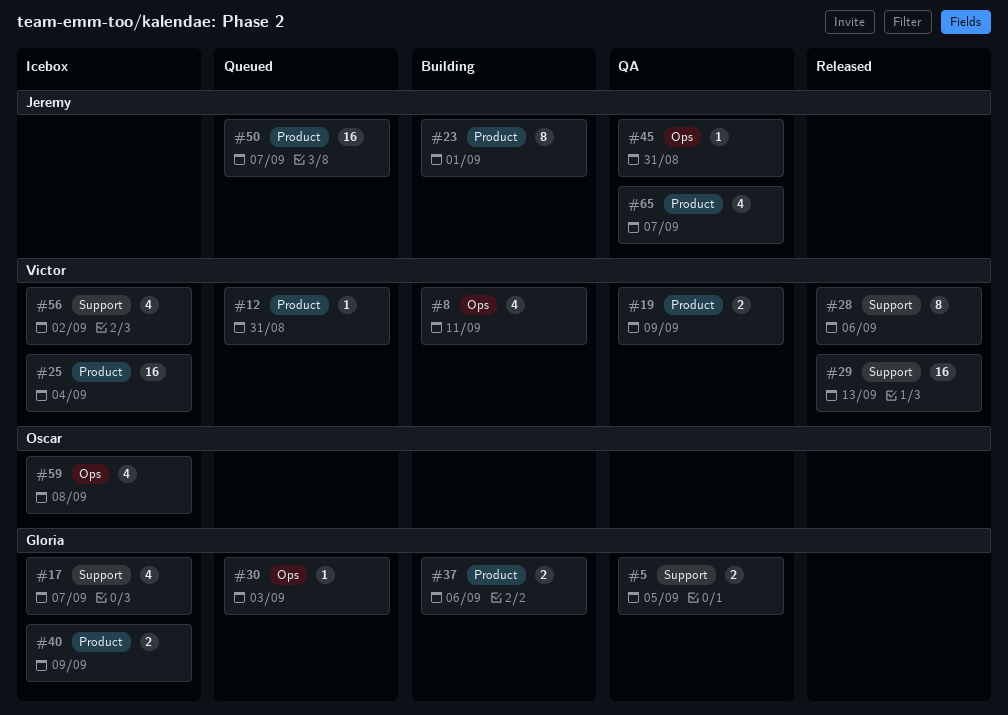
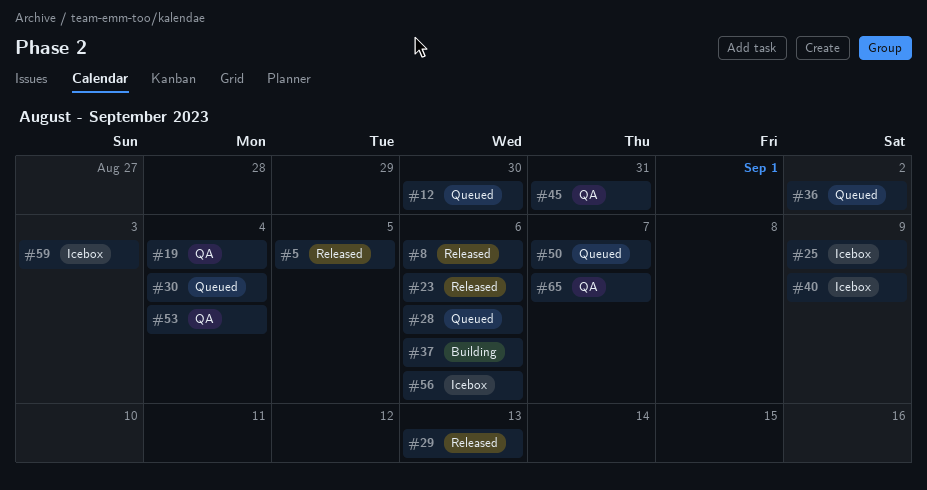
#5, status: QA -> Released
#8, status: Building -> Released
#8, due: Sep 11 -> Sep 6
#12, due: Aug 31 -> Aug 30
#17: present -> none
#19, due: Sep 9 -> Sep 4
#23, status: Building -> Released
#23, due: Sep 1 -> Sep 6
#25, due: Sep 4 -> Sep 9
#28, status: Released -> Queued
#30, due: Sep 3 -> Sep 4
#36: none -> present
#53: none -> present
#56, due: Sep 2 -> Sep 6
#59, due: Sep 8 -> Sep 3

